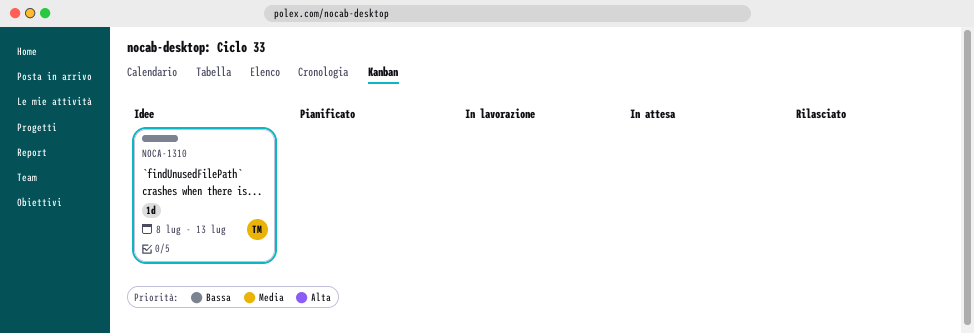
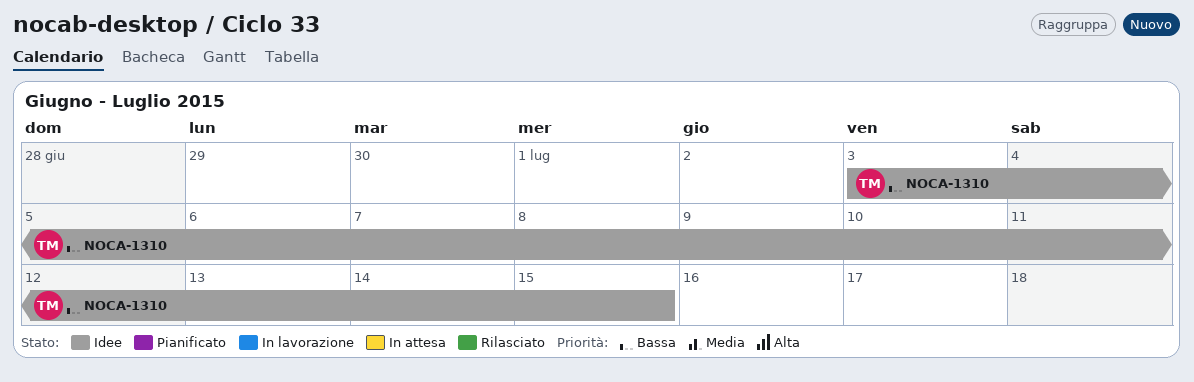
NOCA-1310, start: Jul 8 -> Jul 3
NOCA-1310, due: Jul 13 -> Jul 15

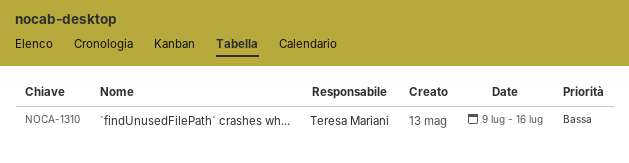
NOCA-1310, start: Jul 3 -> Jul 9
NOCA-1310, due: Jul 15 -> Jul 16

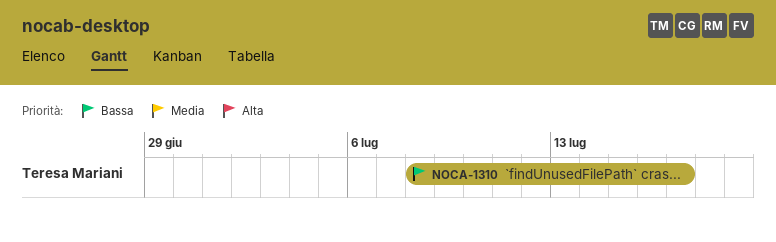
NOCA-1310, start: Jul 9 -> Jul 8
NOCA-1310, due: Jul 16 -> Jul 17

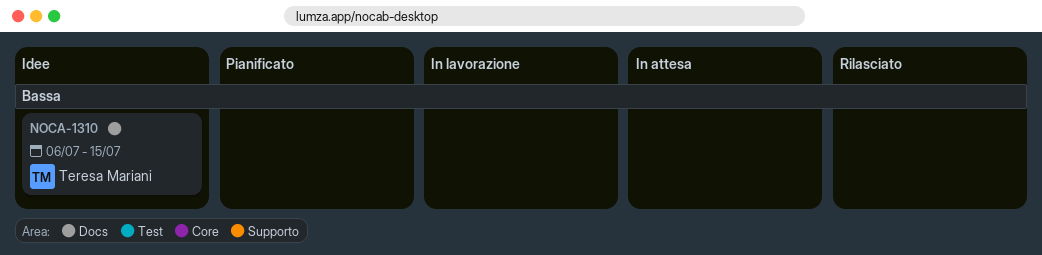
NOCA-1310, start: Jul 8 -> Jul 6
NOCA-1310, due: Jul 17 -> Jul 15

